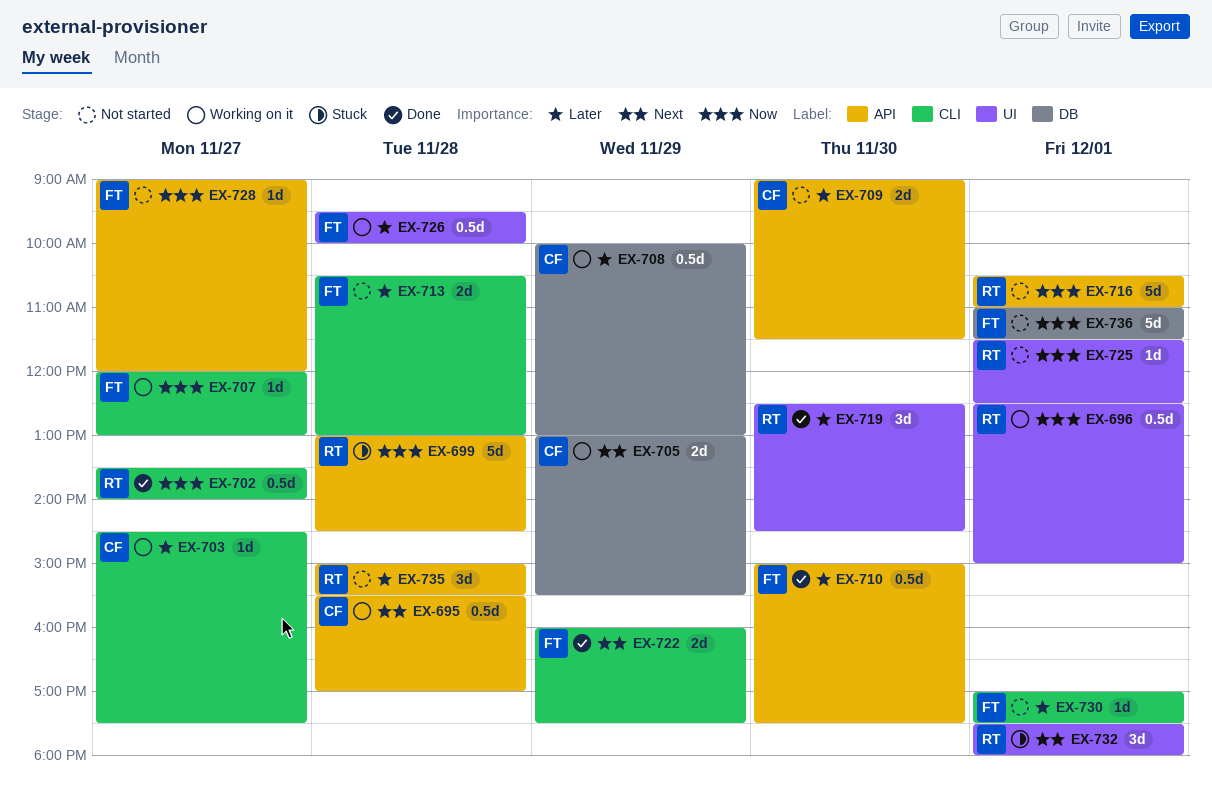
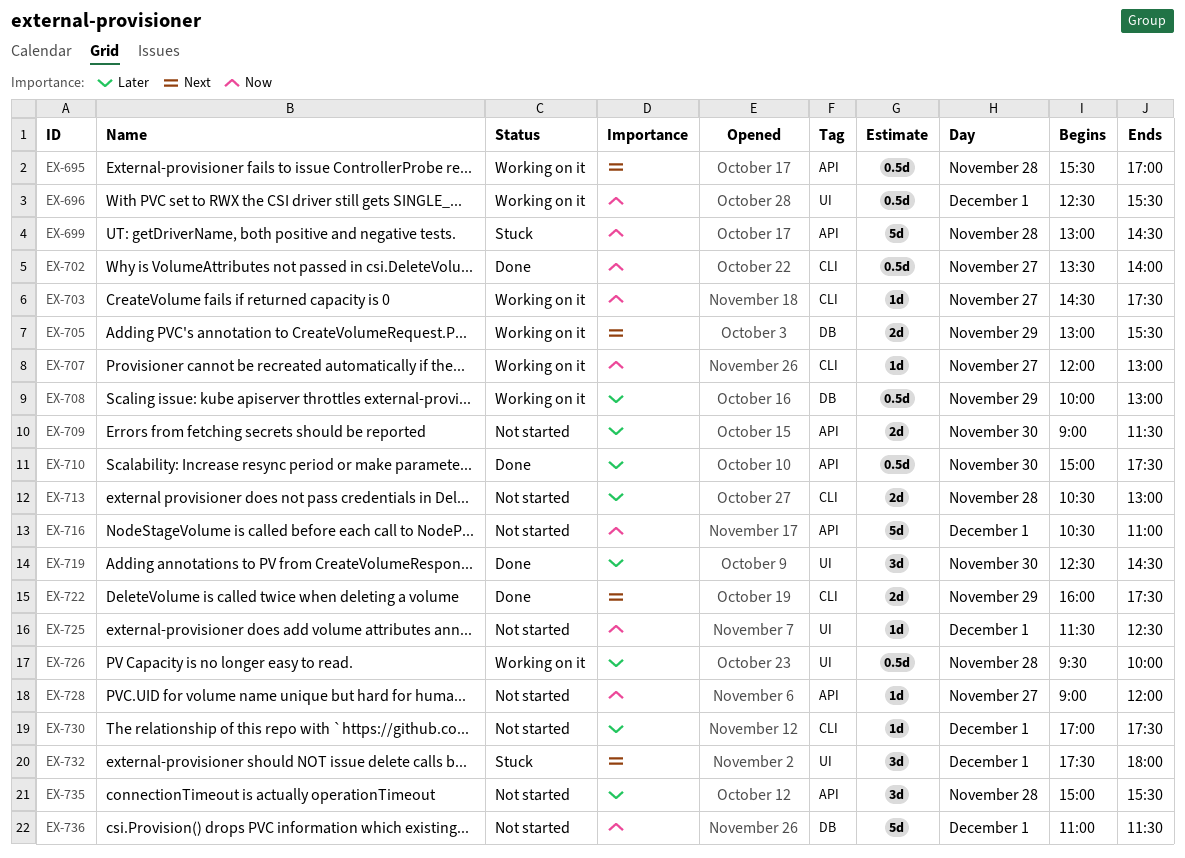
EX-696, ends: 15:00 -> 15:30
EX-703, priority: Later -> Now

